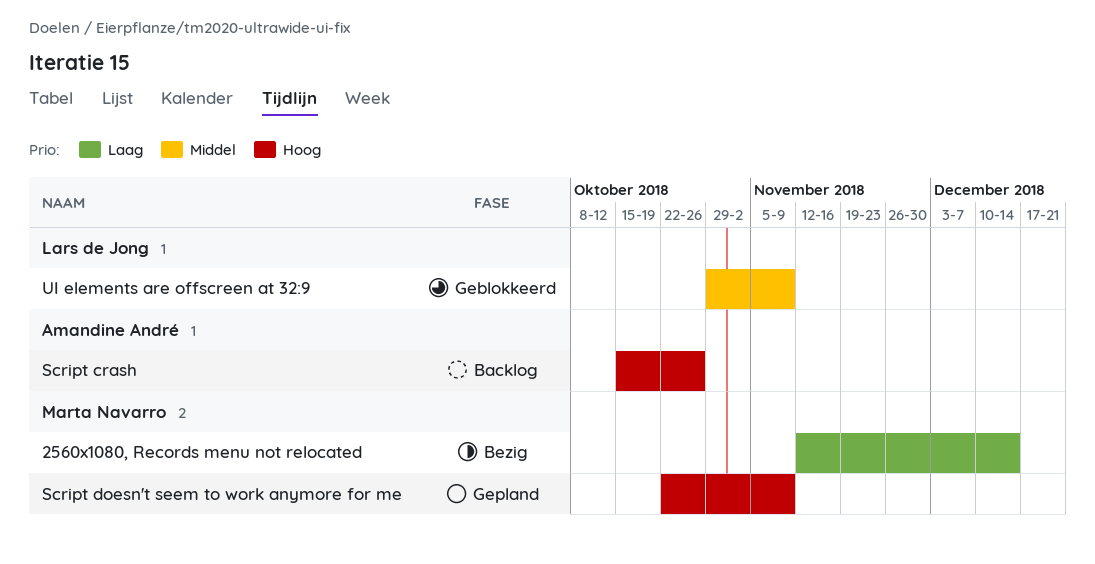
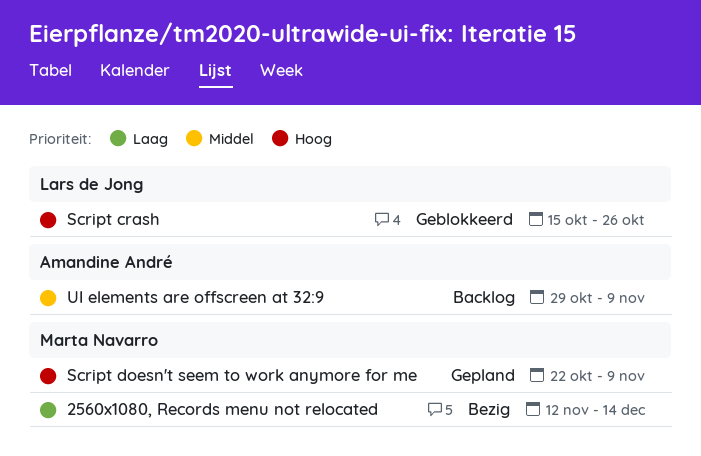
Script crash, status: Backlog -> Geblokkeerd
Script crash, owner: Amandine André -> Lars de Jong
UI elements are offscreen at 32:9, status: Geblokkeerd -> Backlog
UI elements are offscreen at 32:9, owner: Lars de Jong -> Amandine André

